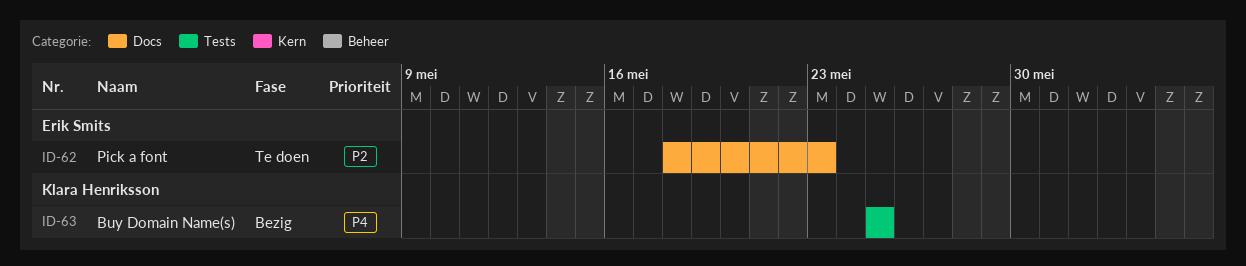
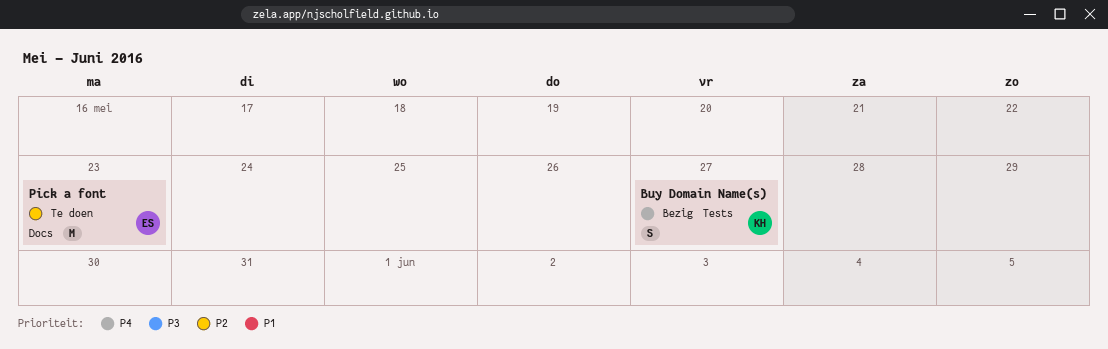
Buy Domain Name(s), due: May 25 -> May 27

